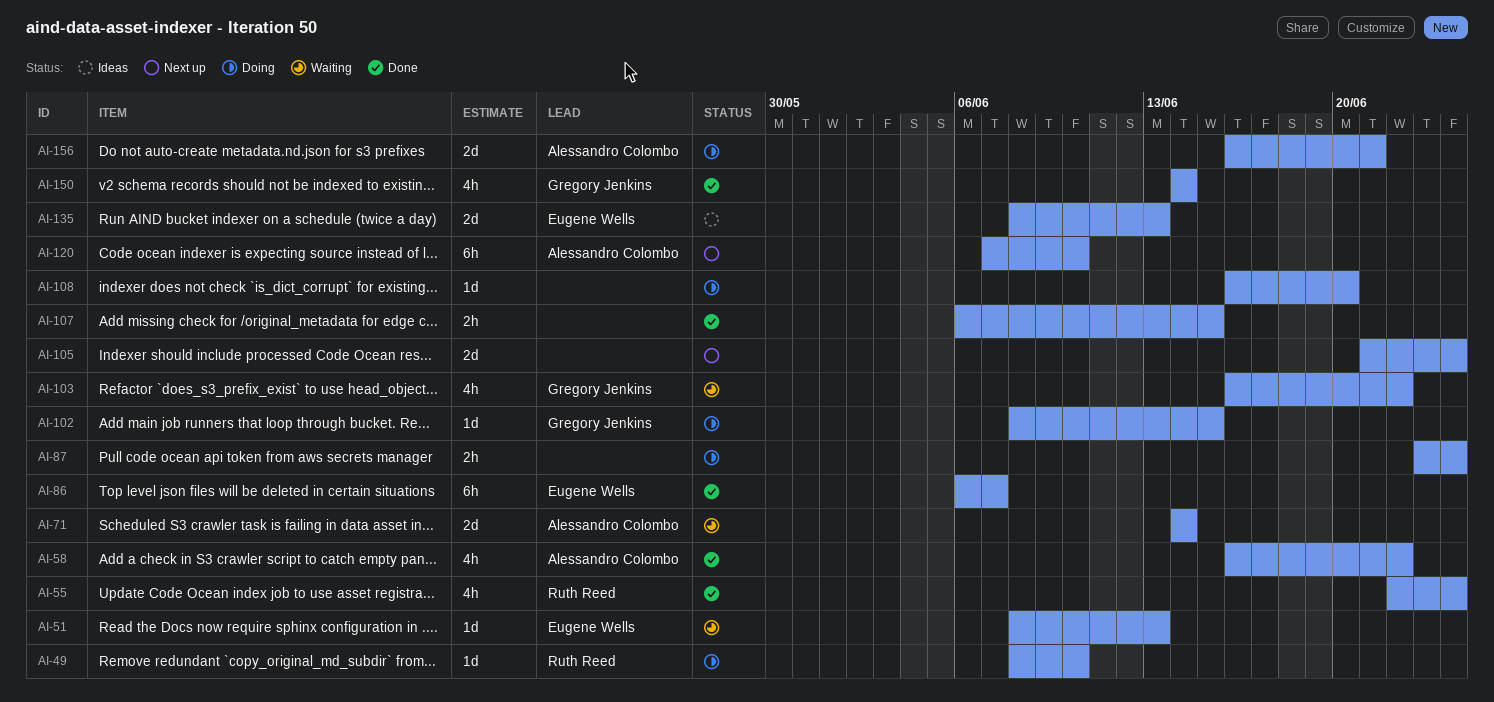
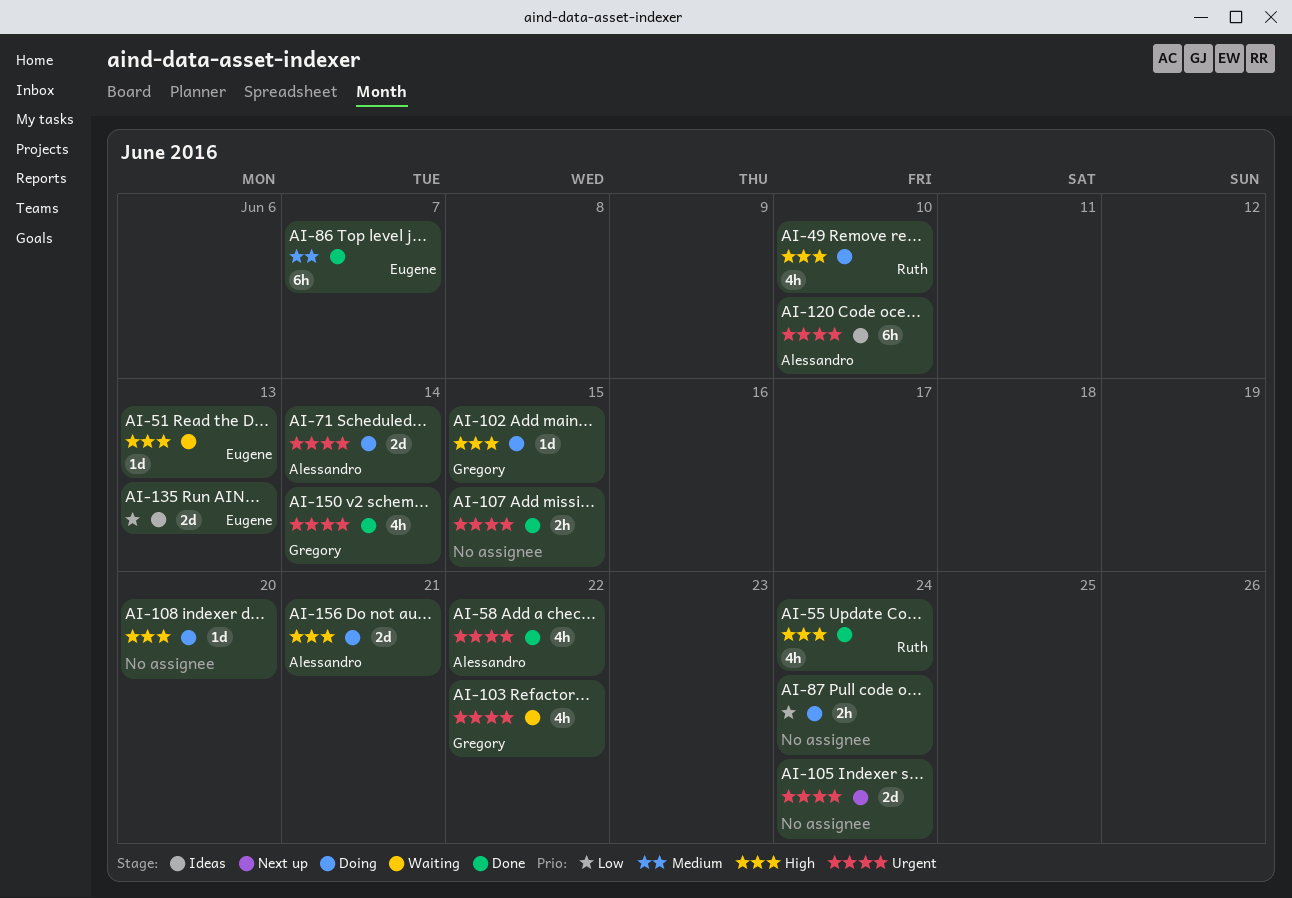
AI-49, estimate: 1d -> 4h
AI-71, status: Waiting -> Doing
AI-120, status: Next up -> Ideas

